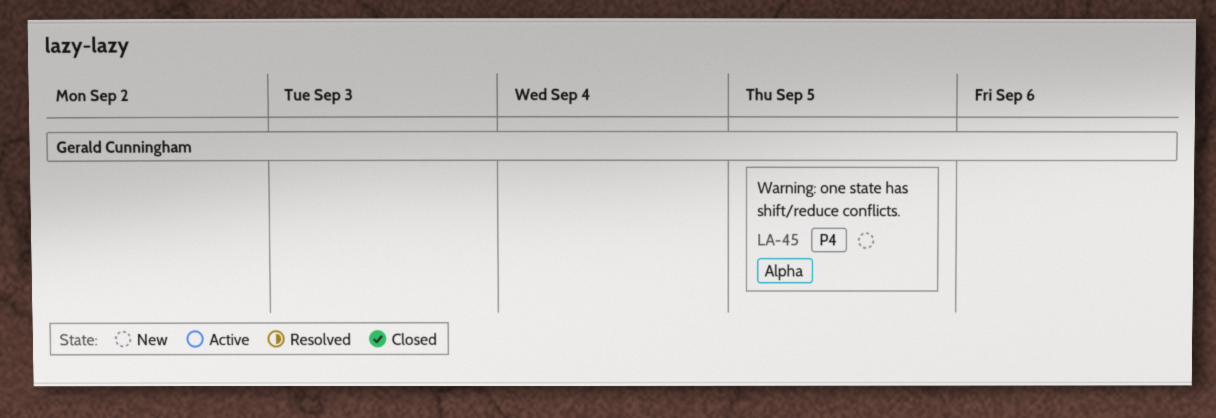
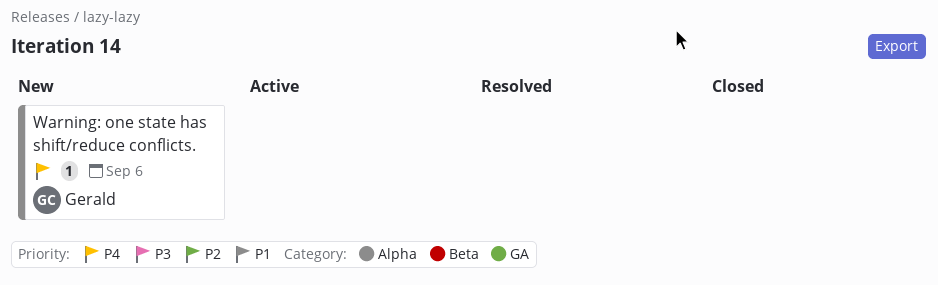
Warning: one state has shift/reduce conflicts., due: Sep 5 -> Sep 6

